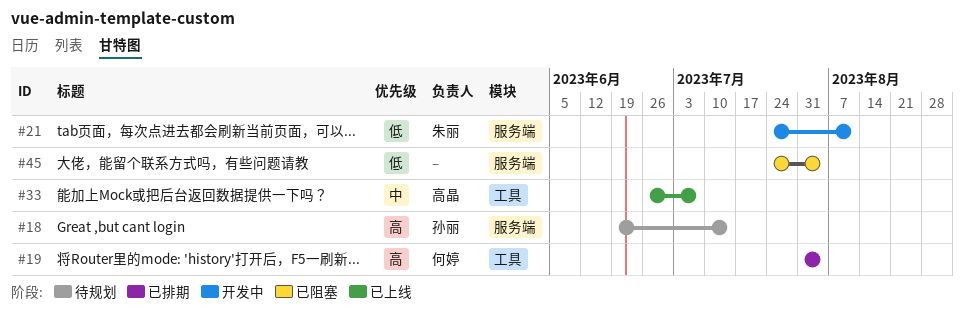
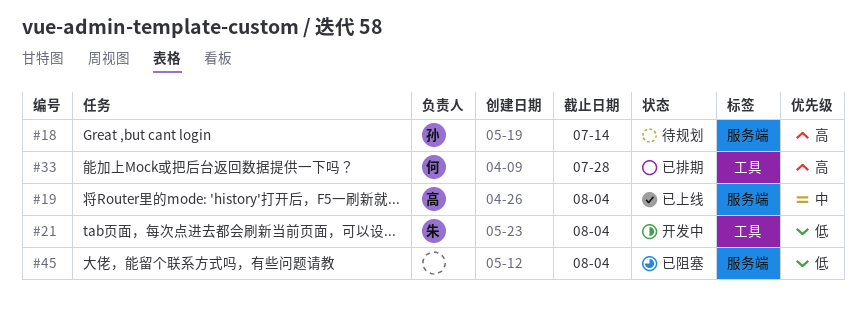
#19, status: 已排期 -> 已上线
#19, owner: 何婷 -> 高晶
#19, priority: 高 -> 中
#19, label: 工具 -> 服务端
#21, label: 服务端 -> 工具
#21, due: Aug 11 -> Aug 4
#33, status: 已上线 -> 已排期
#33, owner: 高晶 -> 何婷
#33, priority: 中 -> 高
#33, due: Jul 7 -> Jul 28

